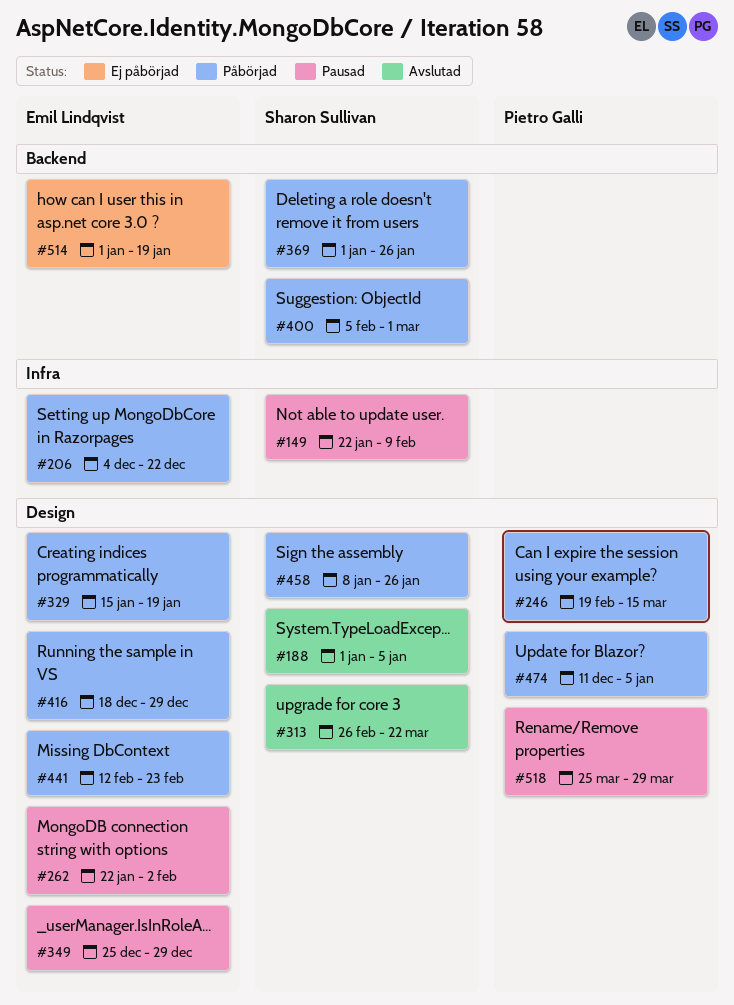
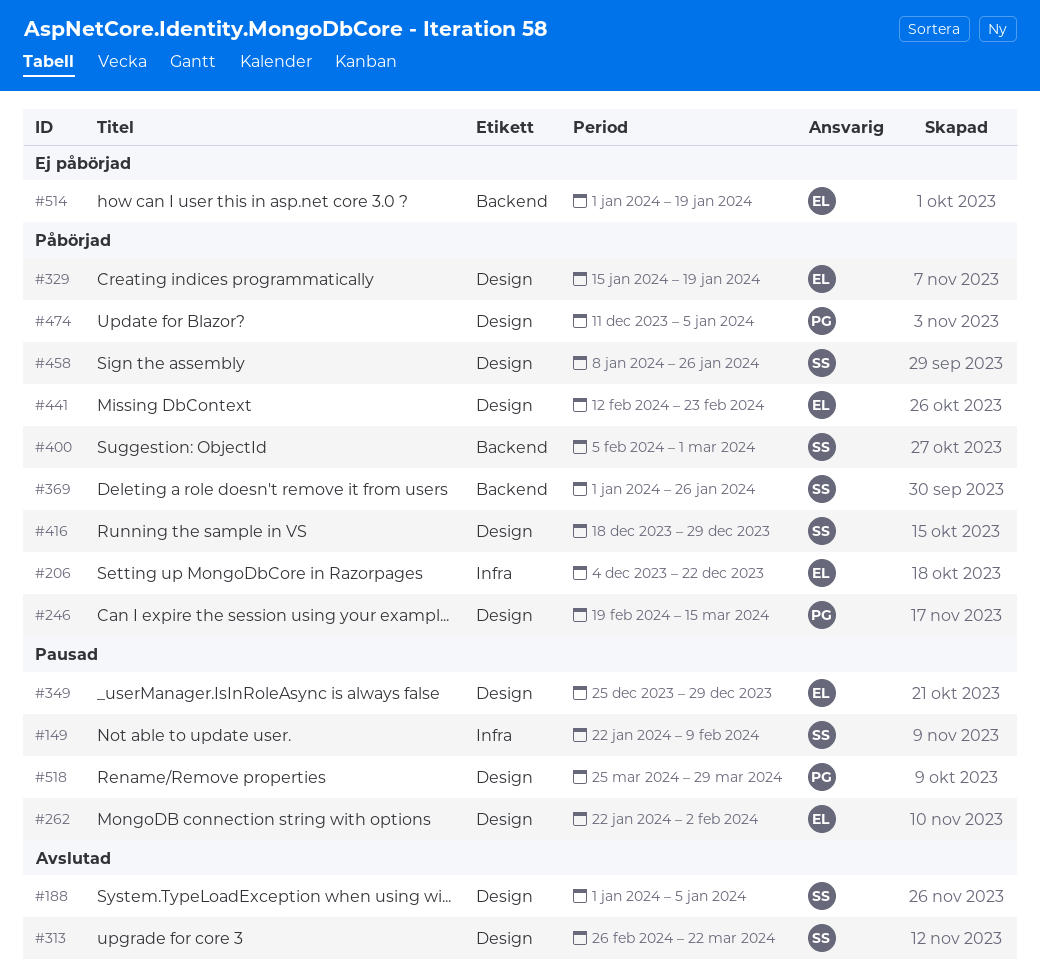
#416, owner: Emil Lindqvist -> Sharon Sullivan

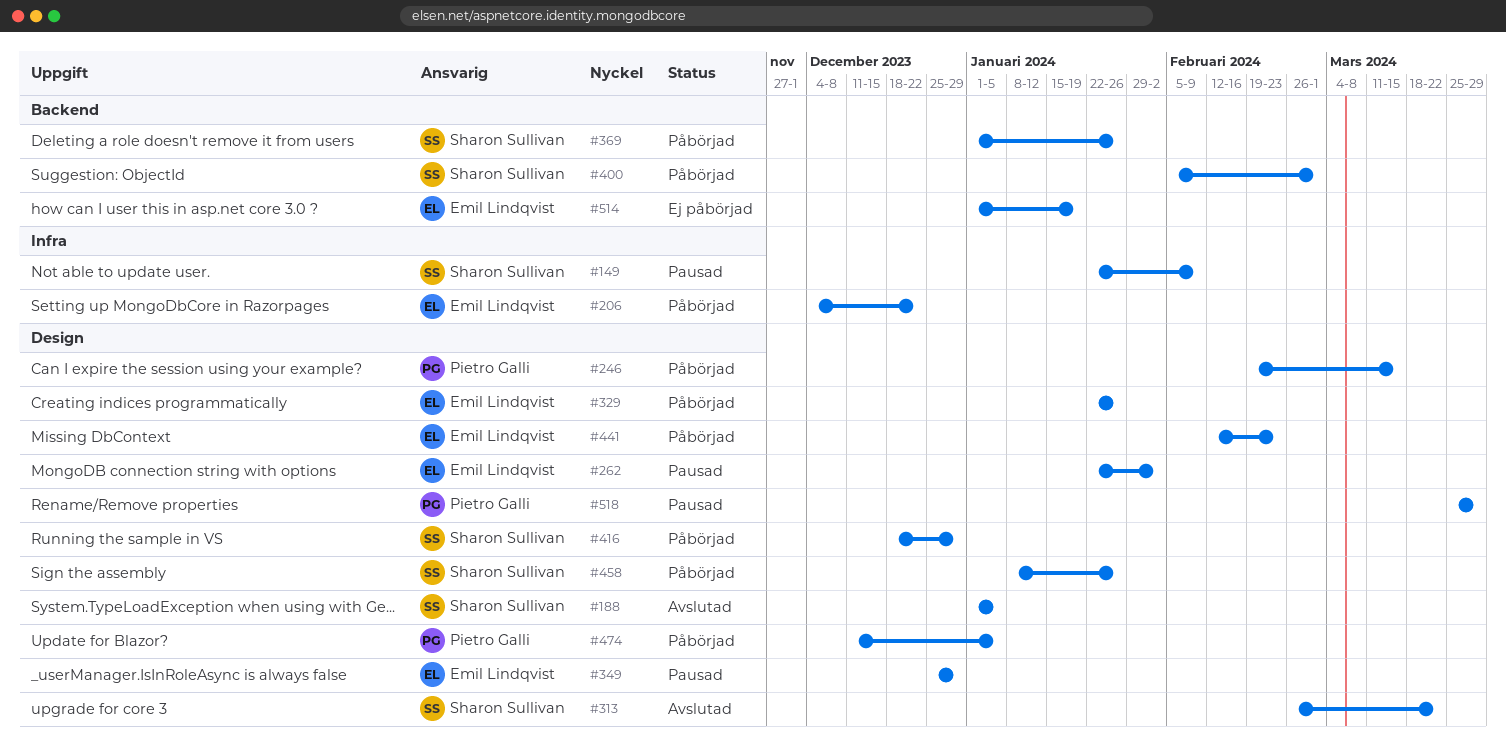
#329, start: Jan 15 -> Jan 22
#329, due: Jan 19 -> Jan 26

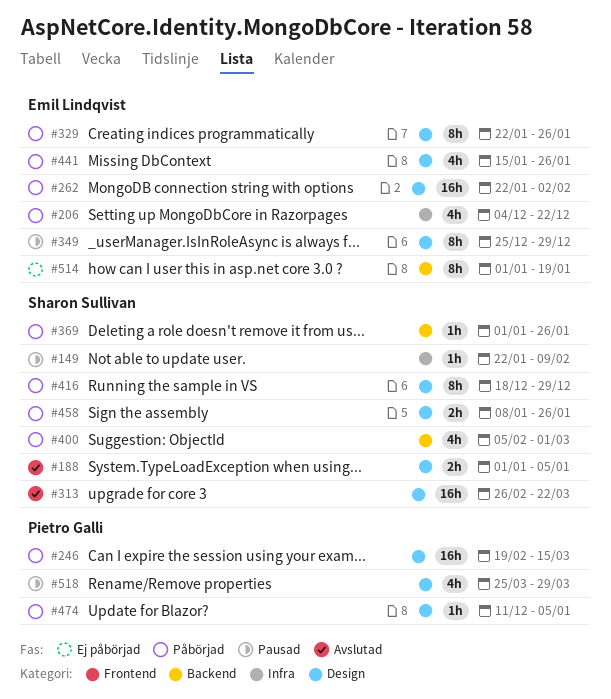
#262, status: Pausad -> Påbörjad
#441, start: Feb 12 -> Jan 15
#441, due: Feb 23 -> Jan 26

